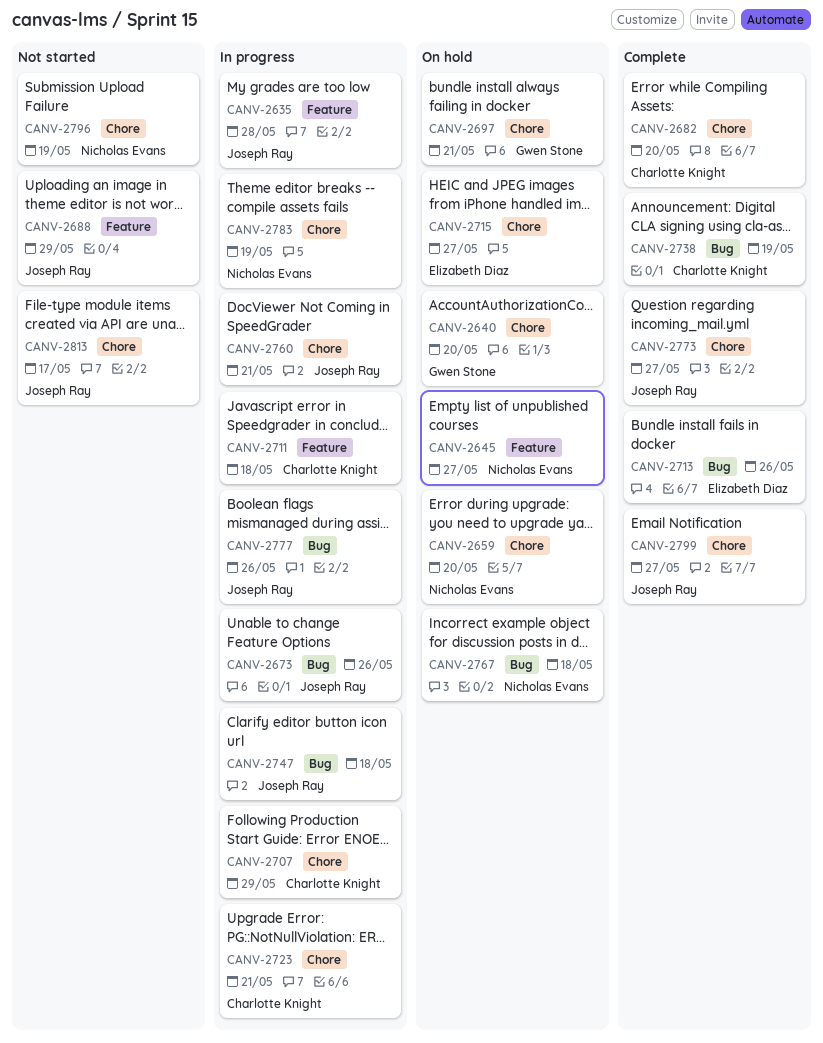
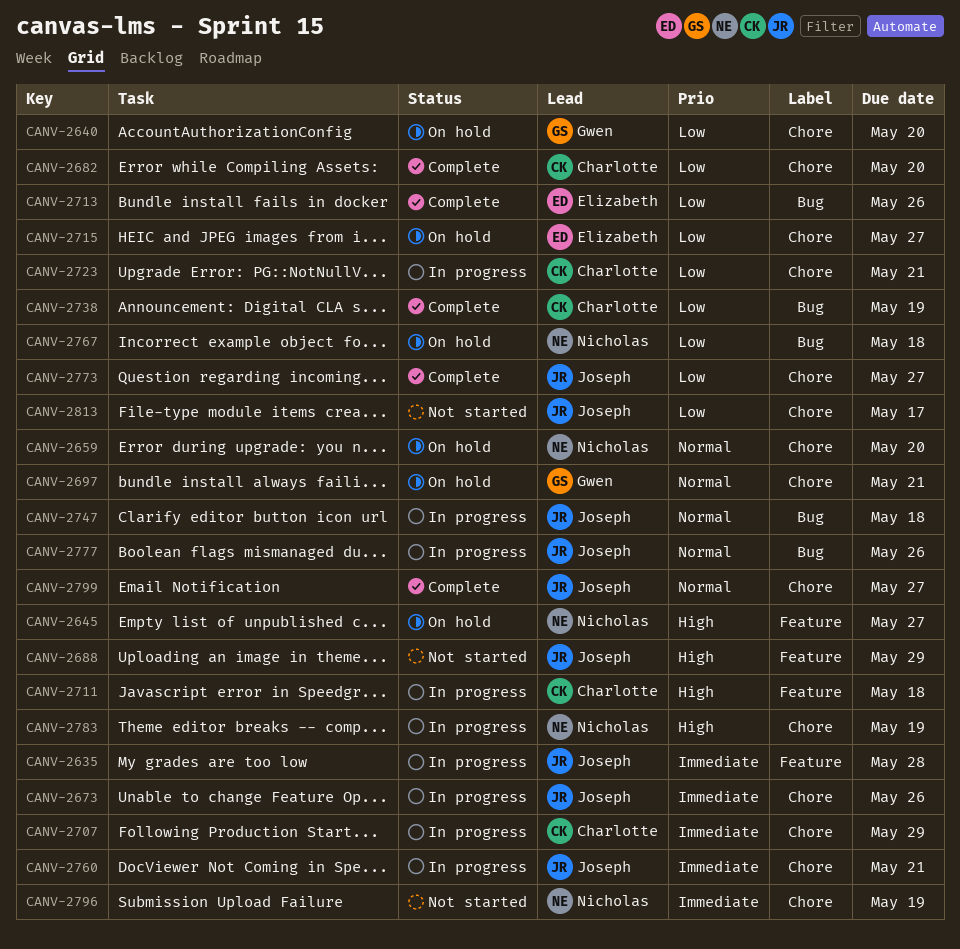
CANV-2673, label: Bug -> Chore

